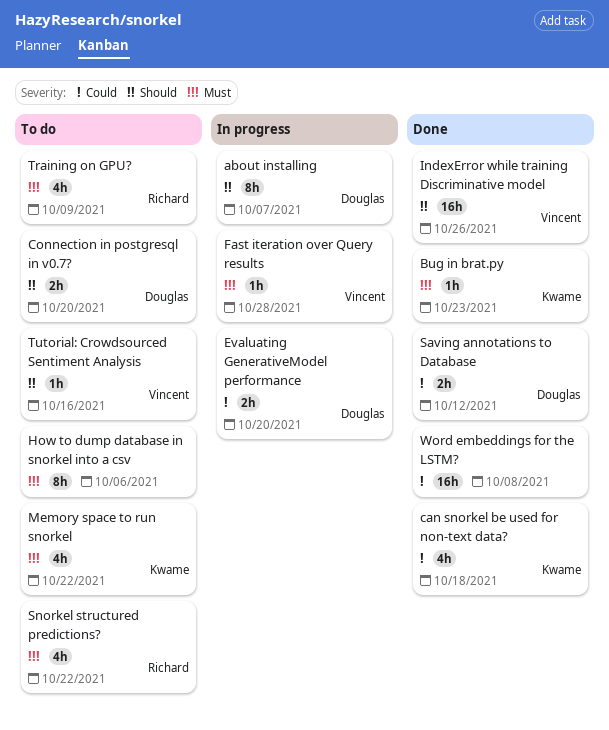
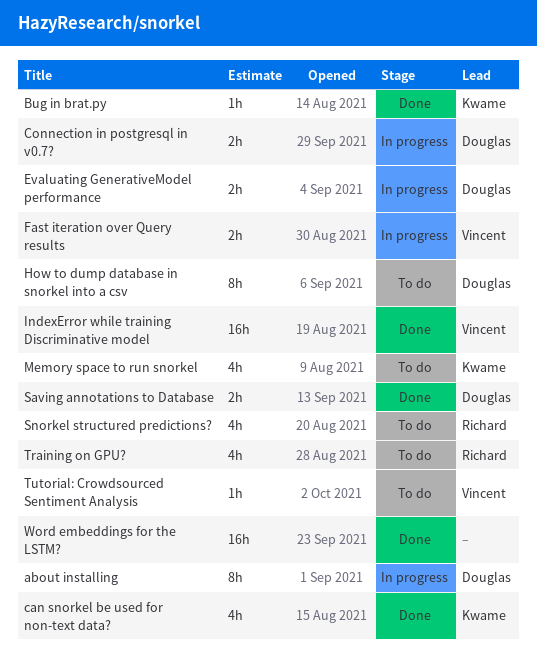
Connection in postgresql in v0.7?, status: To do -> In progress
Fast iteration over Query results, estimate: 1h -> 2h
How to dump database in snorkel into a csv, owner: none -> Douglas

